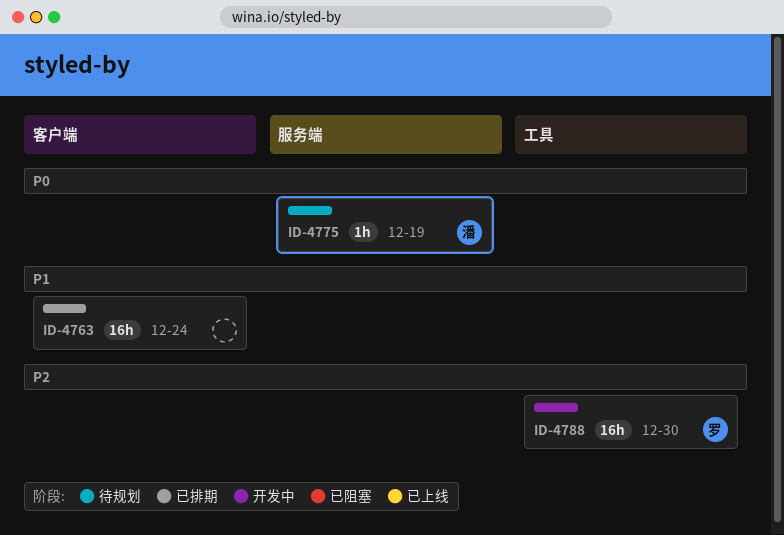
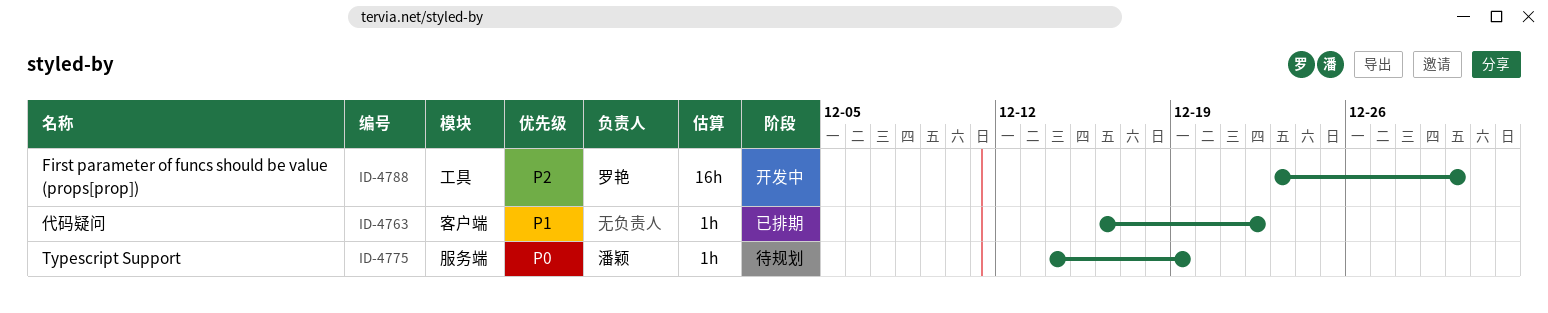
ID-4763, estimate: 16h -> 1h
ID-4763, due: Dec 24 -> Dec 22

